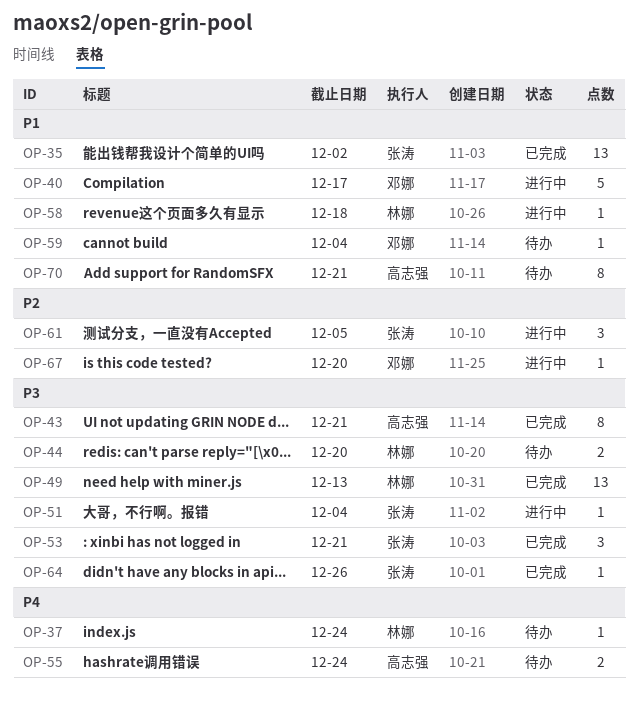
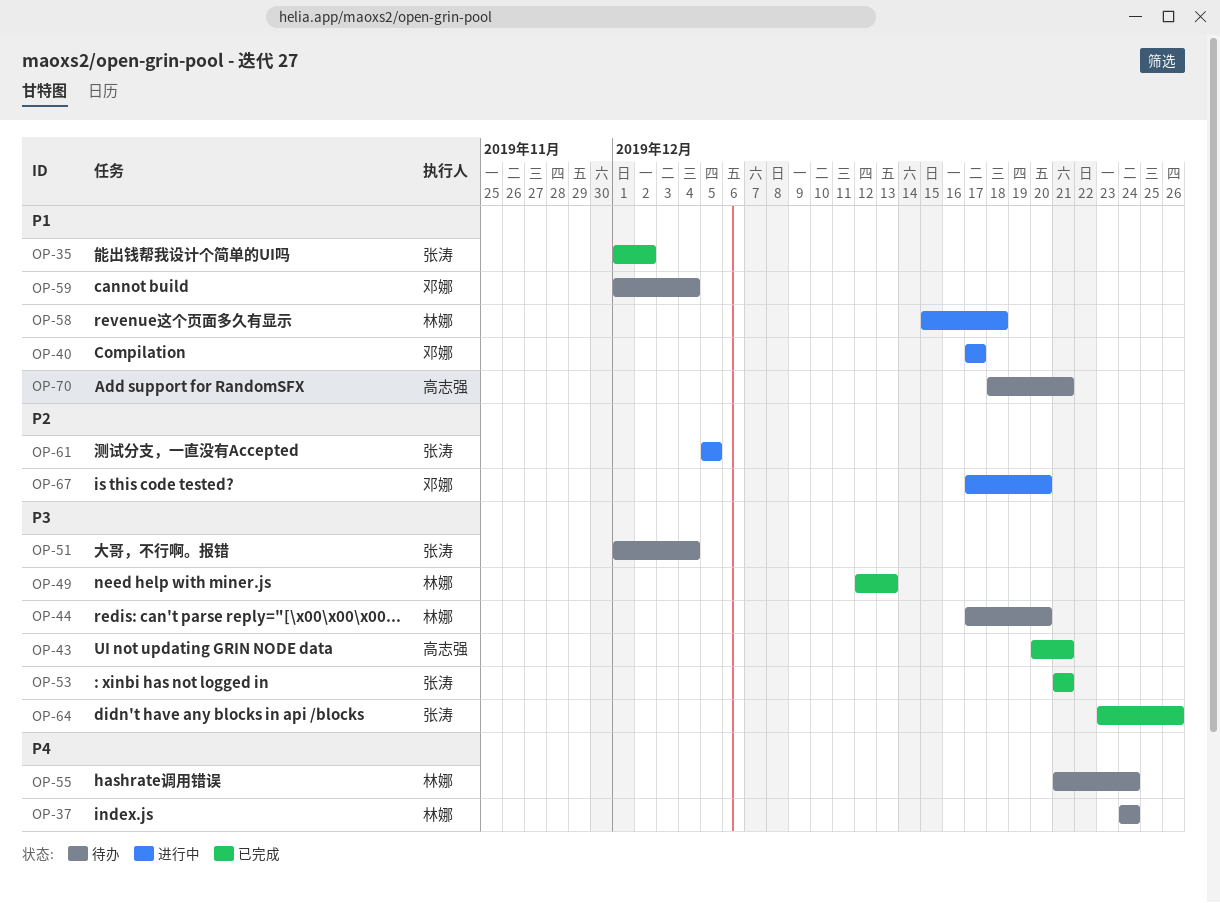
OP-51, status: 进行中 -> 待办
OP-55, owner: 高志强 -> 林娜

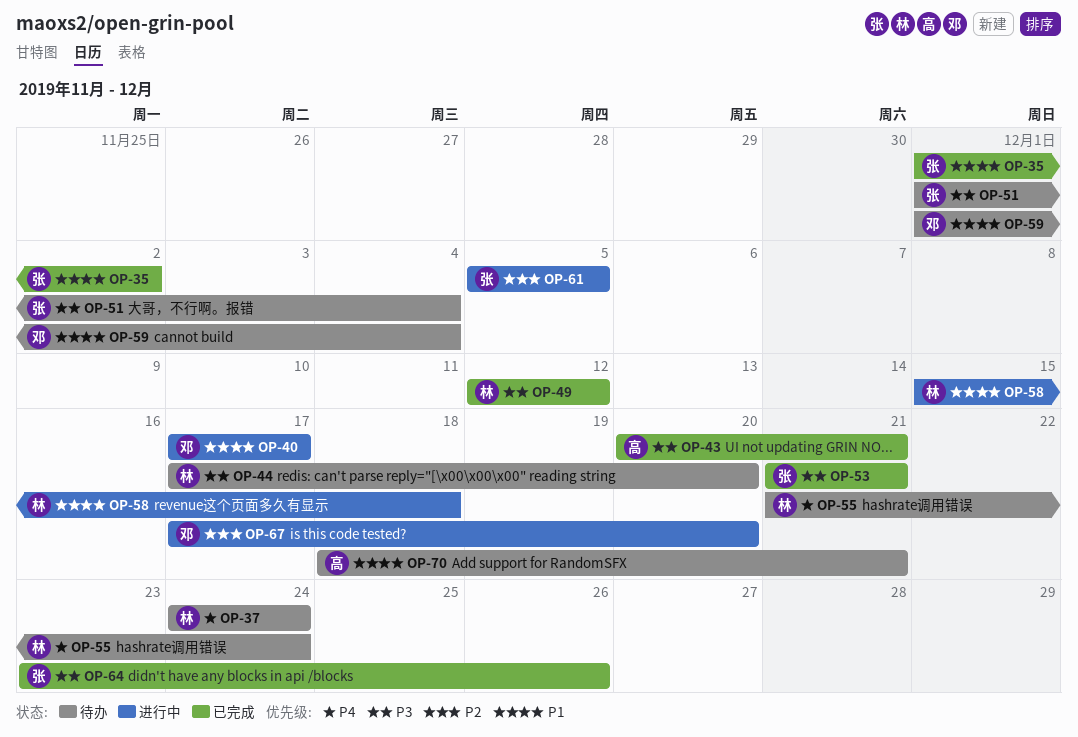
OP-49, due: Dec 13 -> Dec 12

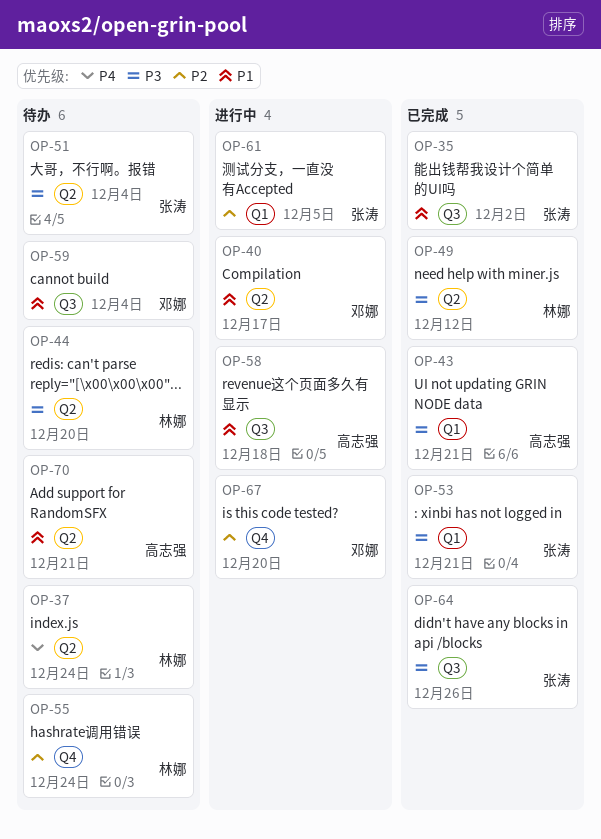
OP-55, priority: P4 -> P2
OP-58, owner: 林娜 -> 高志强

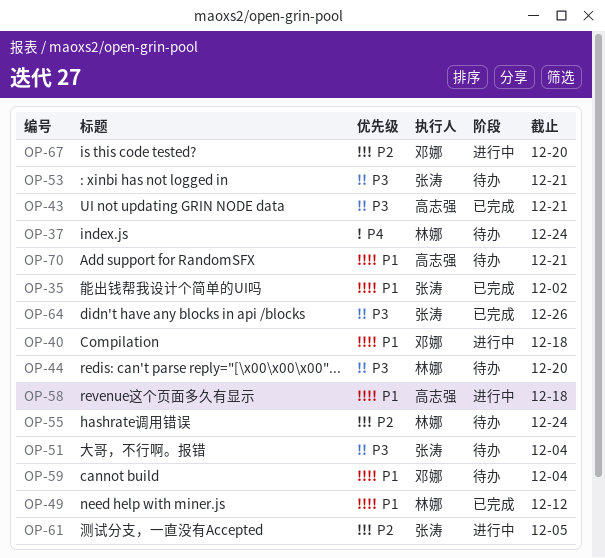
OP-40, due: Dec 17 -> Dec 18
OP-49, priority: P3 -> P1
OP-53, status: 已完成 -> 待办

